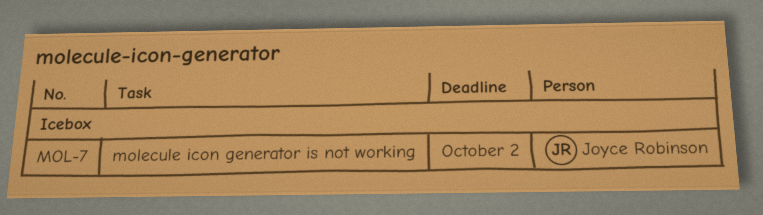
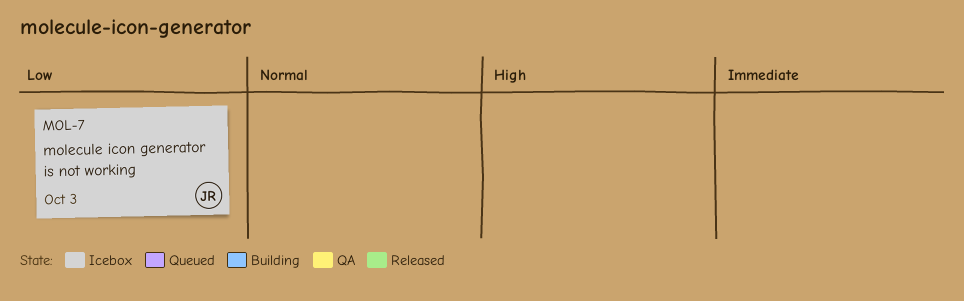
MOL-7, due: Oct 2 -> Oct 3

